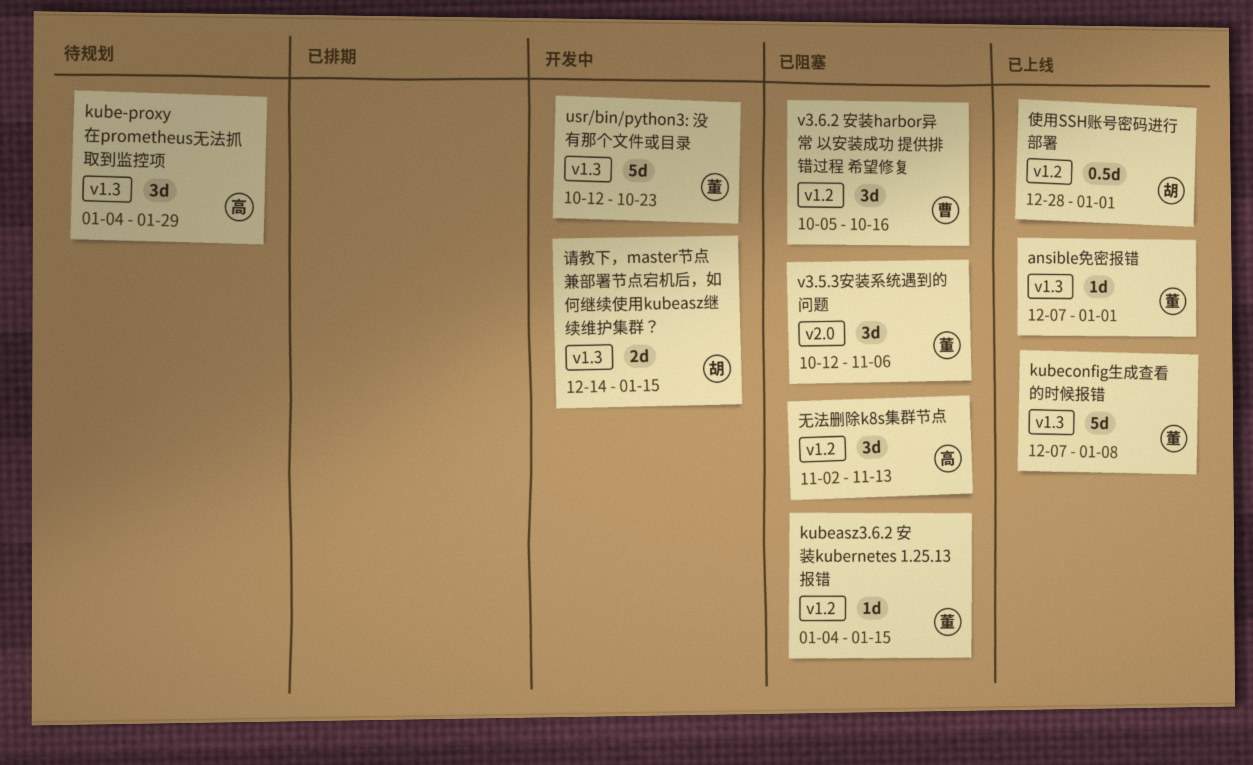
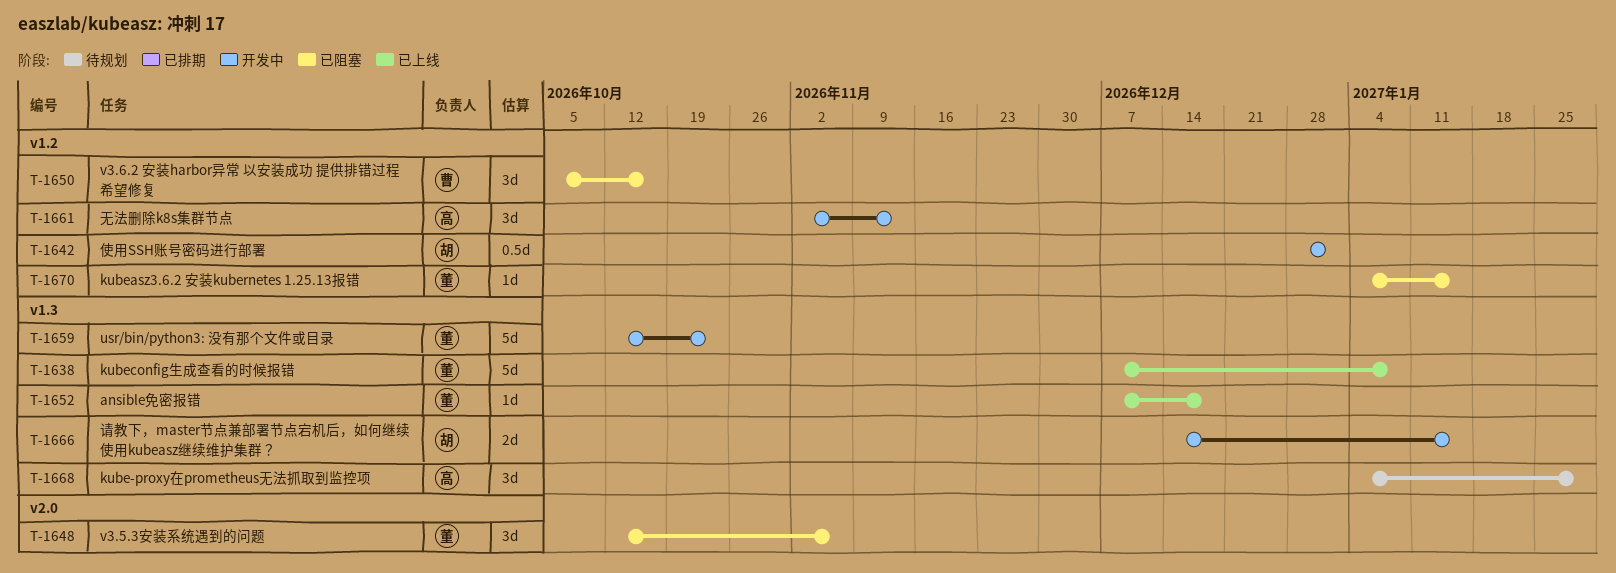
ansible免密报错, due: Jan 1 -> Dec 18
使用SSH账号密码进行部署, status: 已上线 -> 开发中
无法删除k8s集群节点, status: 已阻塞 -> 开发中

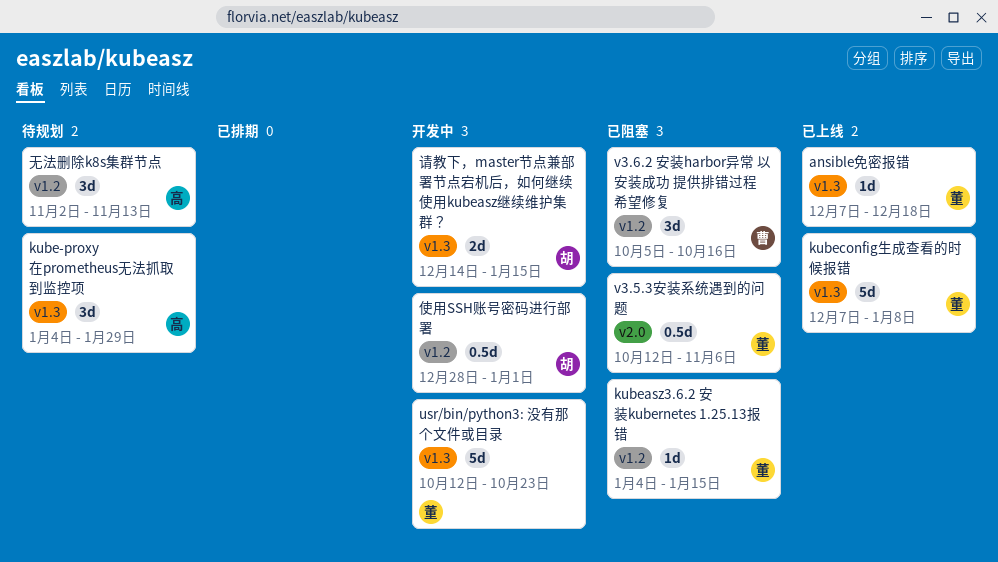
v3.5.3安装系统遇到的问题, estimate: 3d -> 0.5d
无法删除k8s集群节点, status: 开发中 -> 待规划

